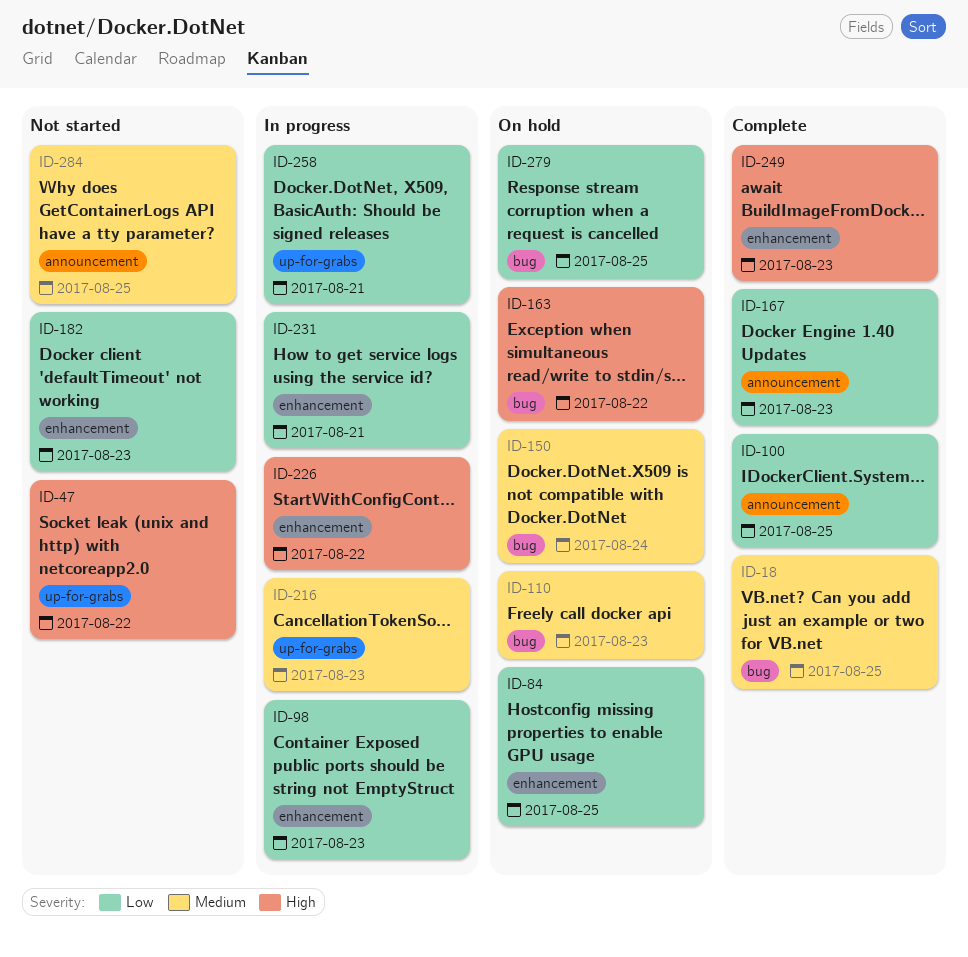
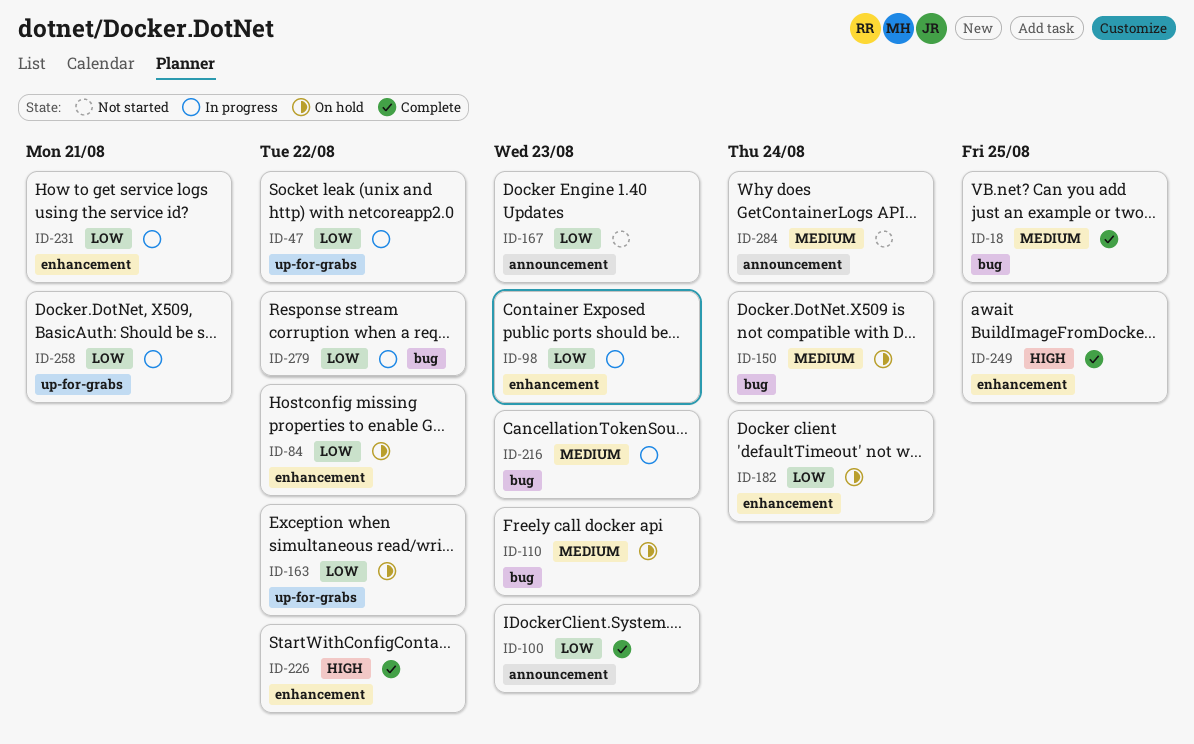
ID-47, status: Not started -> In progress
ID-47, priority: High -> Low
ID-84, due: Aug 25 -> Aug 22
ID-100, due: Aug 25 -> Aug 23
ID-163, priority: High -> Low
ID-163, label: bug -> up-for-grabs
ID-167, status: Complete -> Not started
ID-182, status: Not started -> On hold
ID-182, due: Aug 23 -> Aug 24
ID-216, label: up-for-grabs -> bug
ID-226, status: In progress -> Complete
ID-249, due: Aug 23 -> Aug 25
ID-279, status: On hold -> In progress
ID-279, due: Aug 25 -> Aug 22
ID-284, due: Aug 25 -> Aug 24

